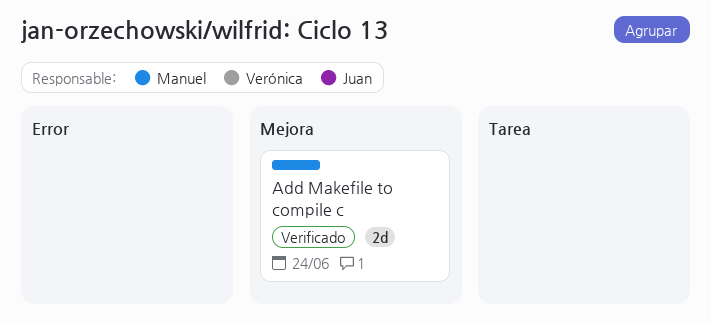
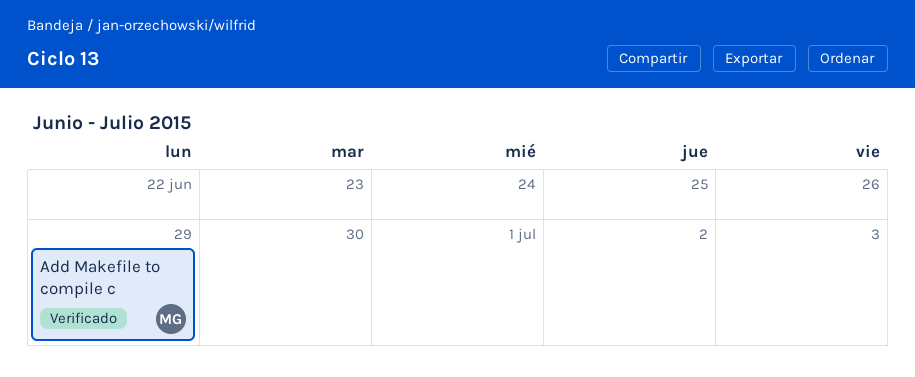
Add Makefile to compile c, due: Jun 24 -> Jun 29

